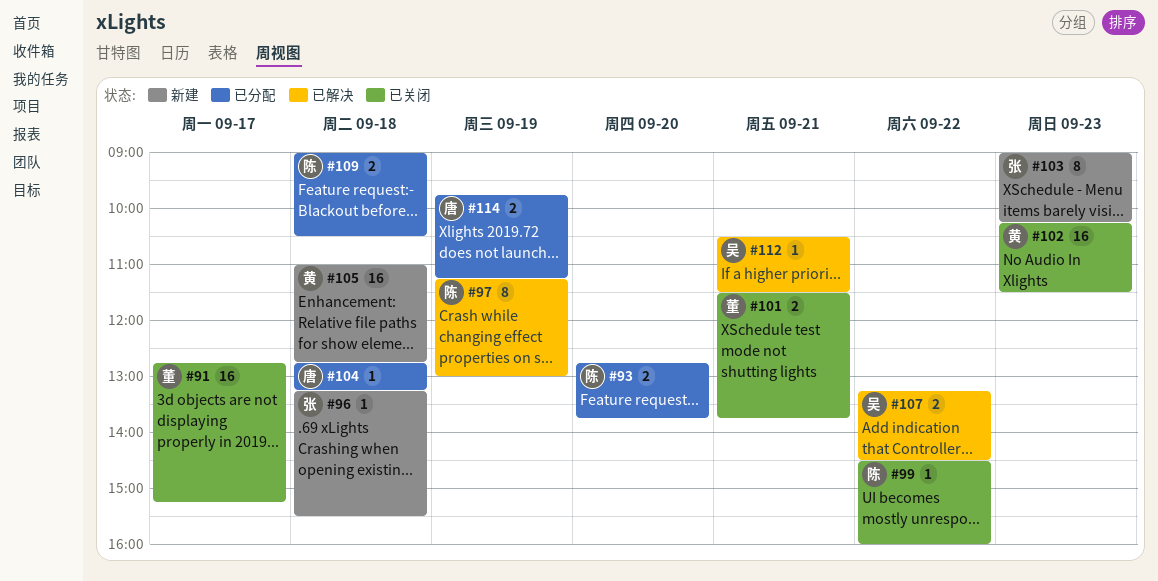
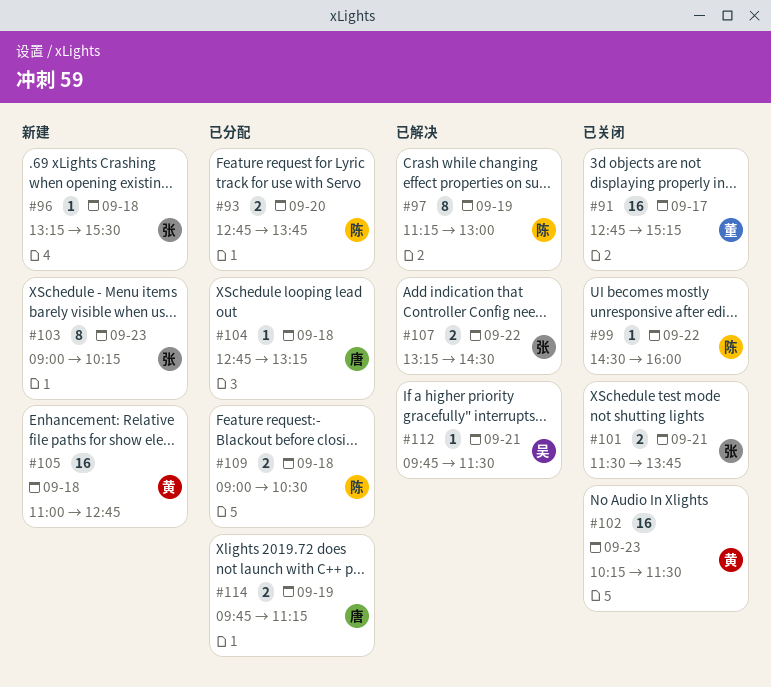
#101, owner: 董 -> 张
#107, owner: 吴 -> 张
#112, begins: 10:30 -> 09:45

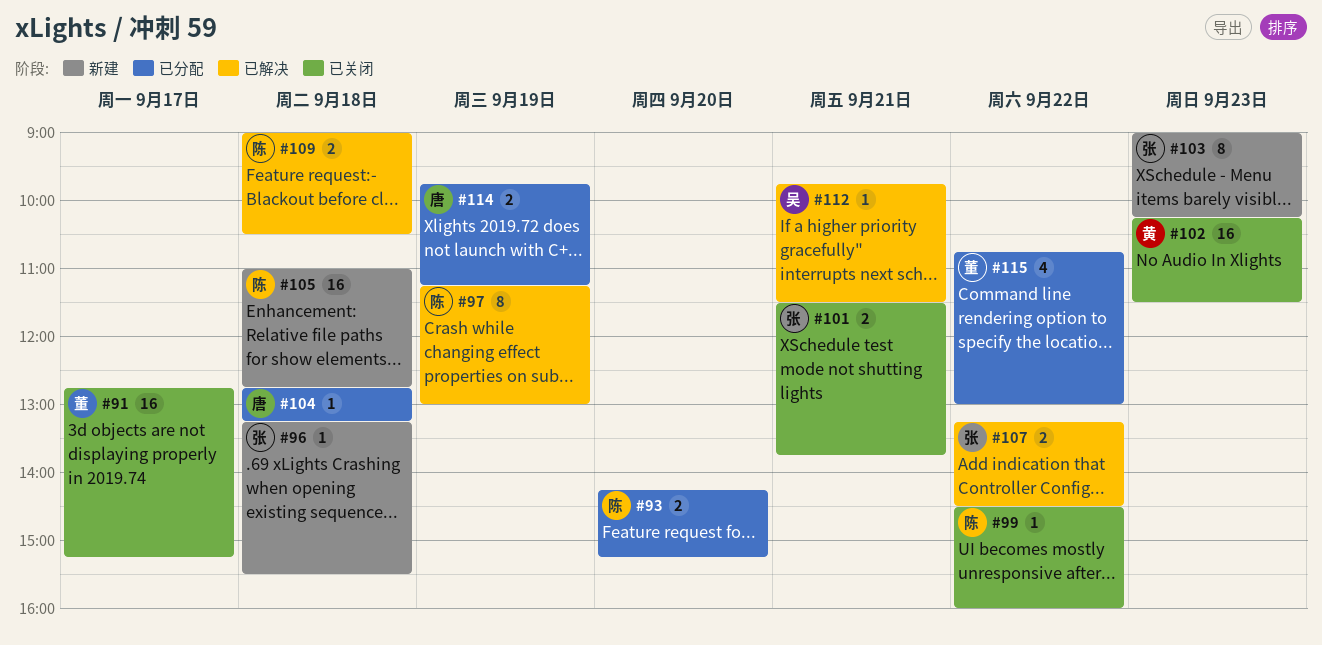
#93, begins: 12:45 -> 14:15
#93, ends: 13:45 -> 15:15
#105, owner: 黄 -> 陈
#109, status: 已分配 -> 已解决
#115: none -> present

